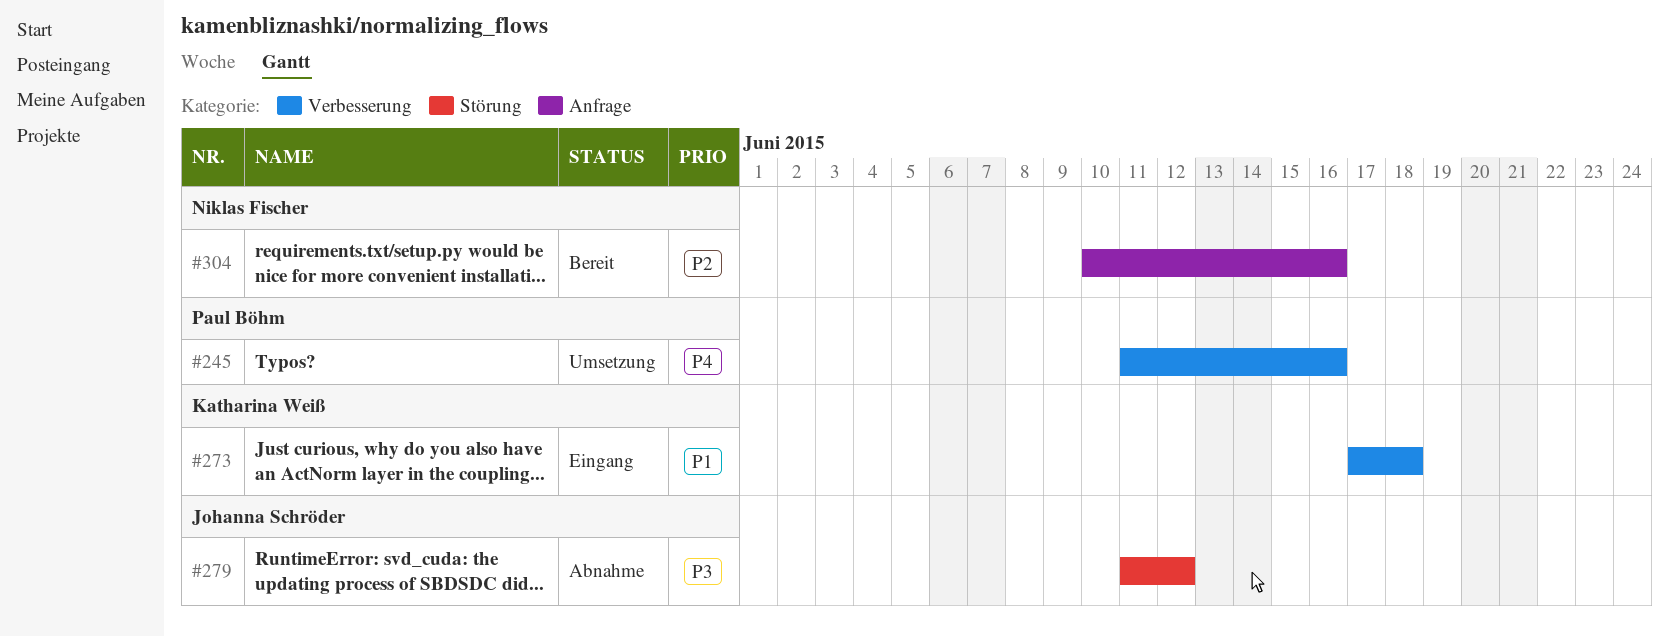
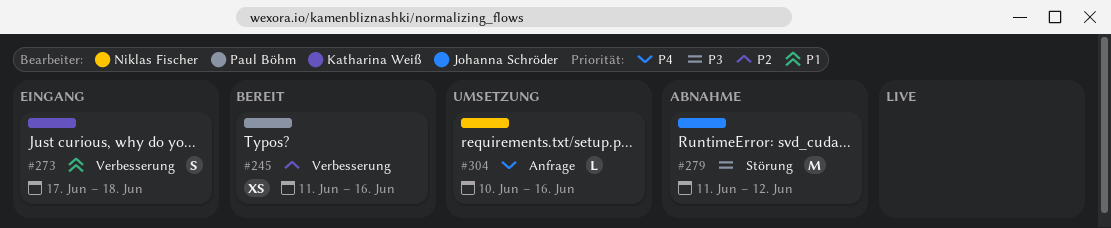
#245, status: Umsetzung -> Bereit
#245, priority: P4 -> P2
#304, status: Bereit -> Umsetzung
#304, priority: P2 -> P4

